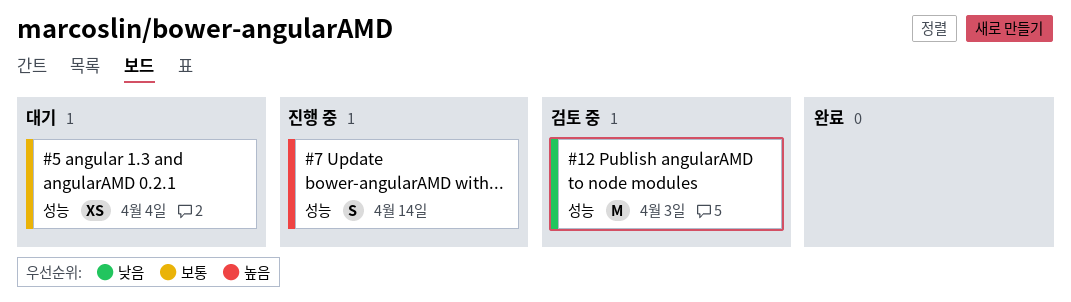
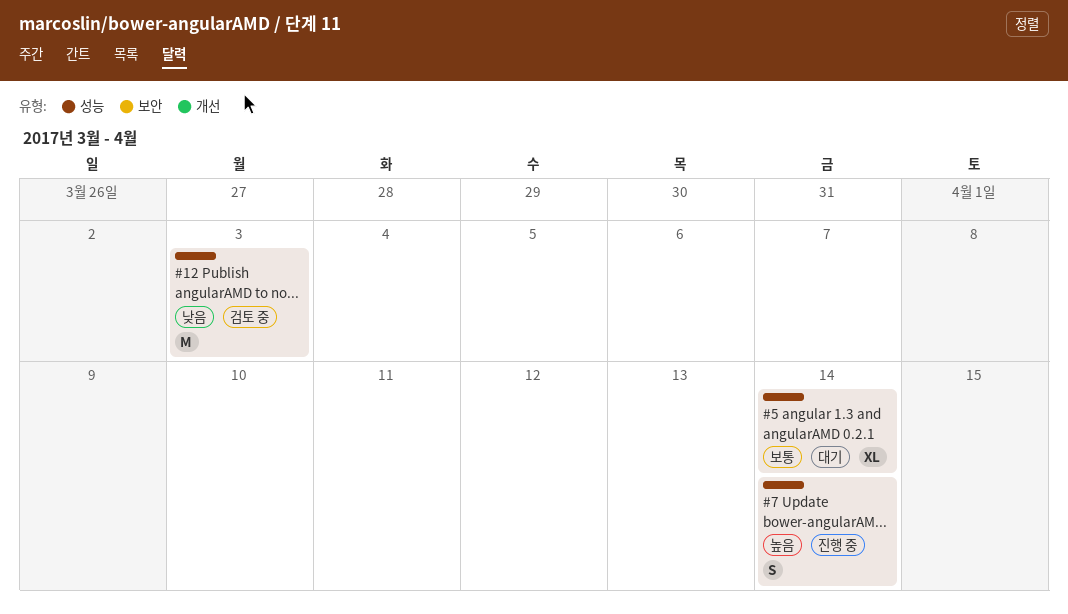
#5, estimate: XS -> XL
#5, due: Apr 4 -> Apr 14

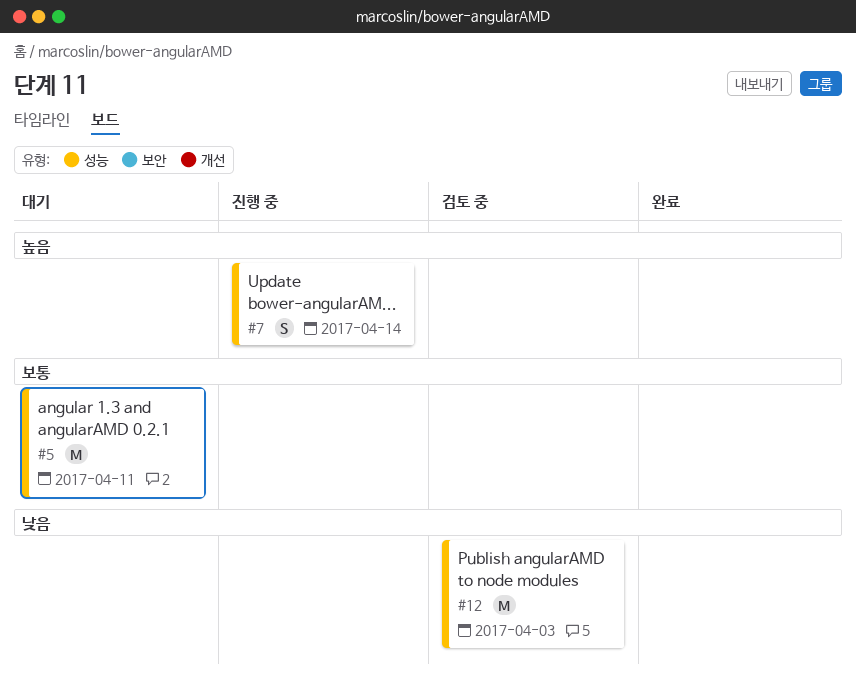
#5, estimate: XL -> M
#5, due: Apr 14 -> Apr 11

